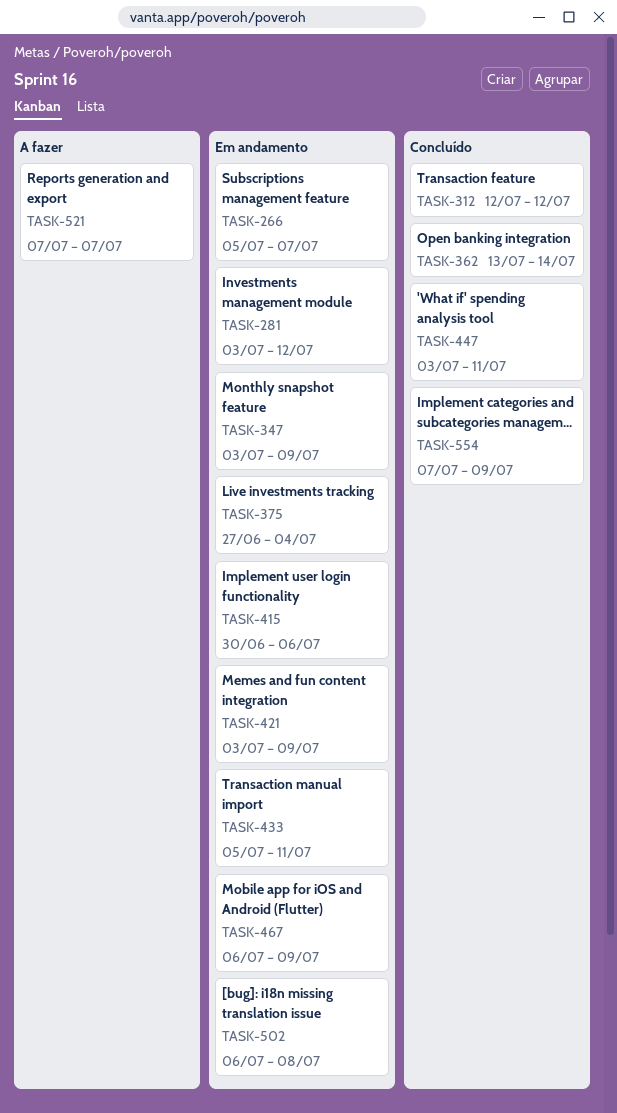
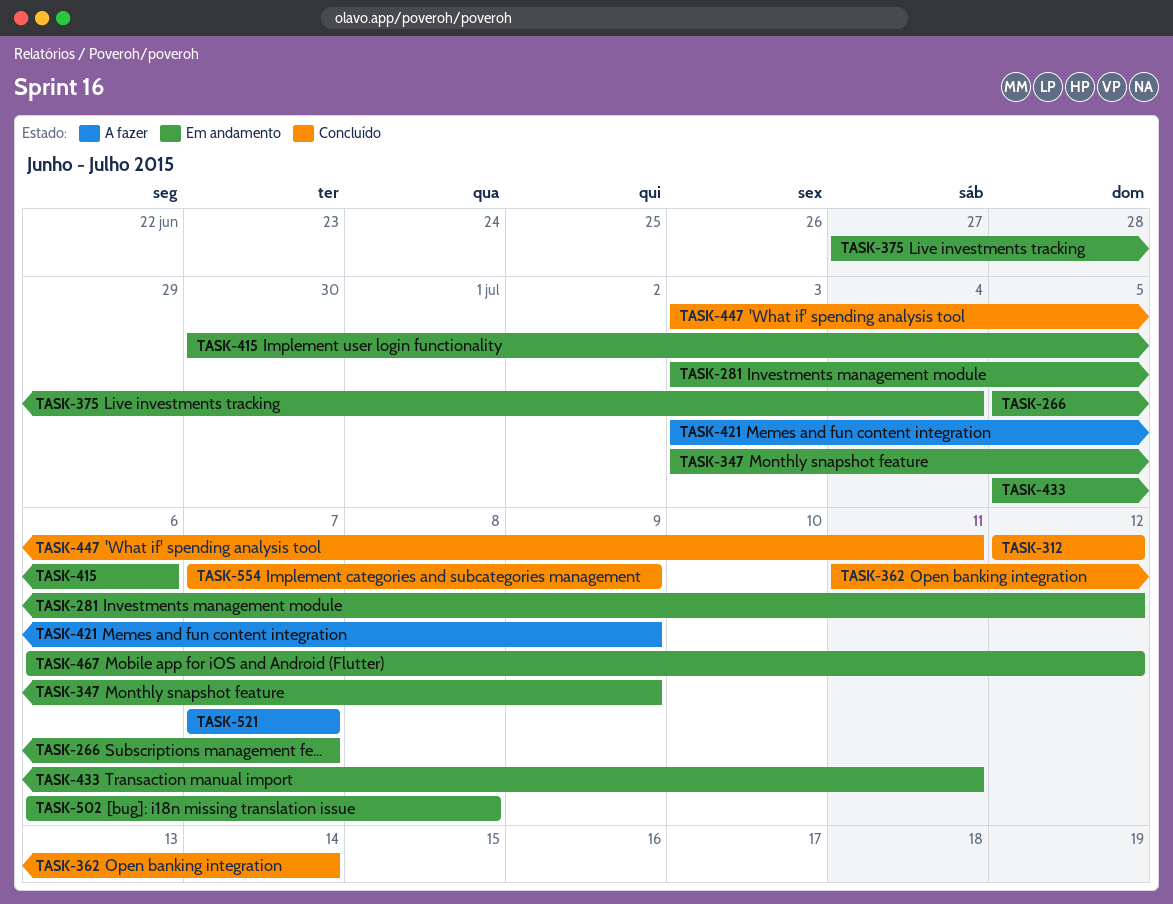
TASK-362, start: Jul 13 -> Jul 11
TASK-421, status: Em andamento -> A fazer
TASK-467, due: Jul 9 -> Jul 12

